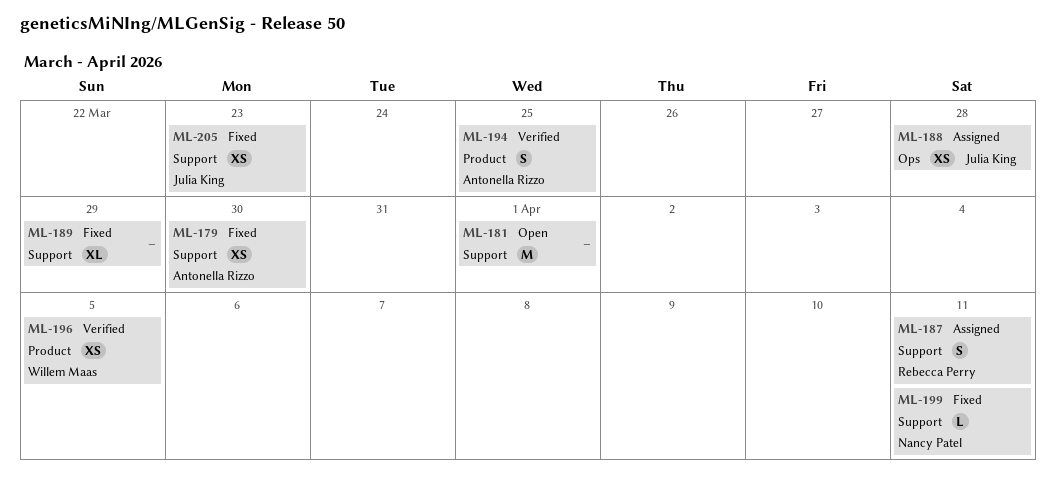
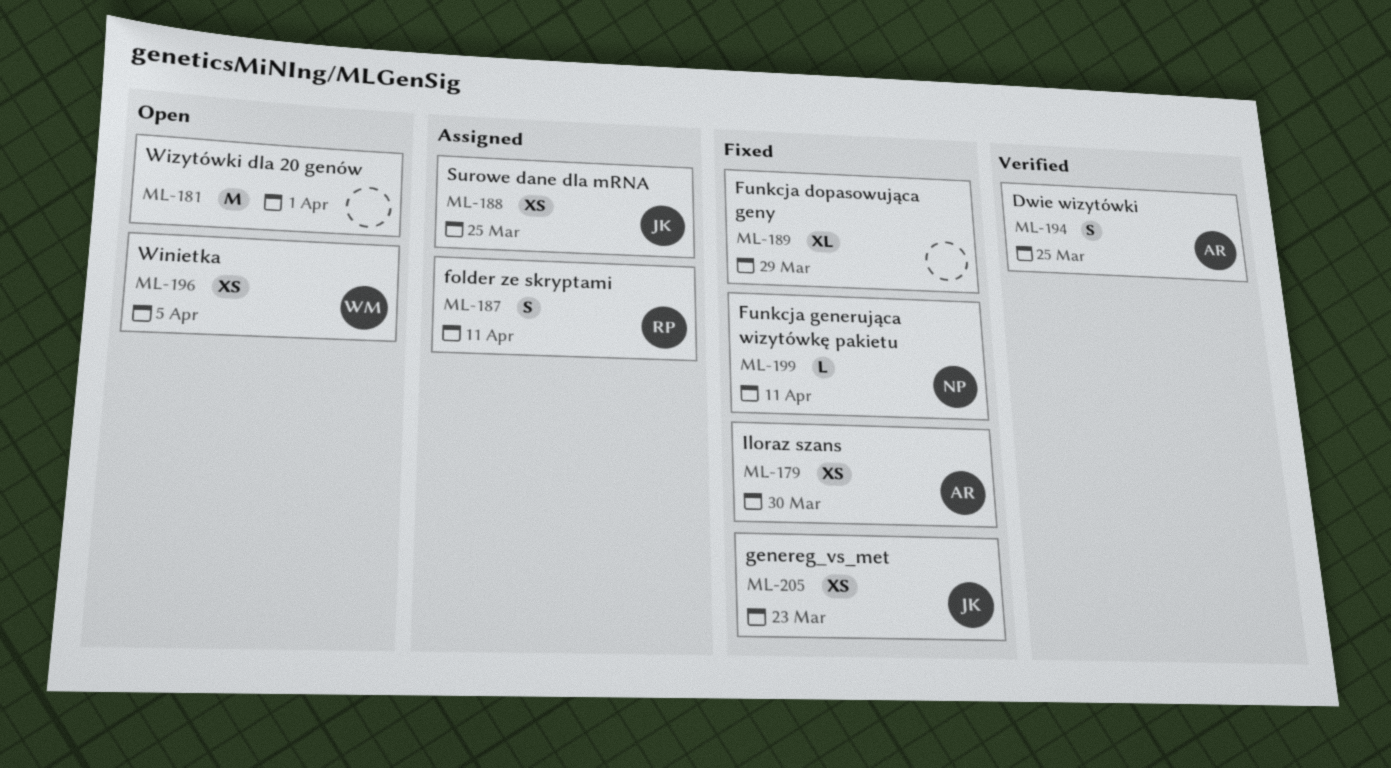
ML-188, due: Mar 28 -> Mar 25
ML-196, status: Verified -> Open

